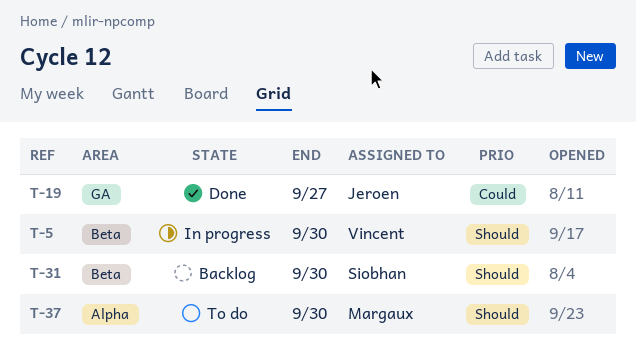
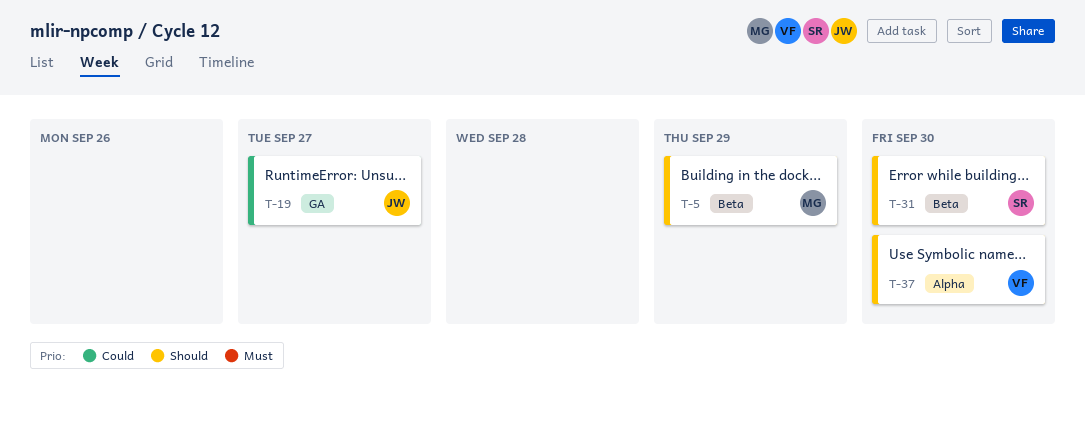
T-5, owner: Vincent -> Margaux
T-5, due: Sep 30 -> Sep 29
T-37, owner: Margaux -> Vincent

